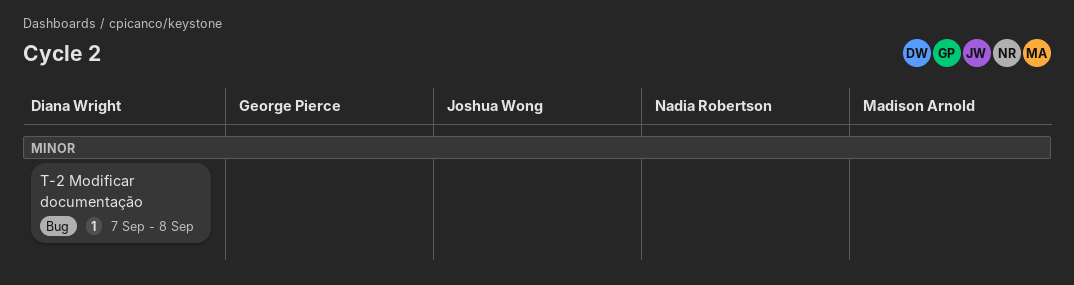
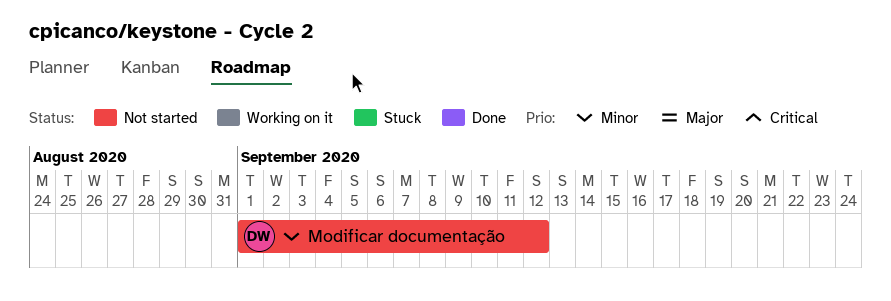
Modificar documentação, start: Sep 7 -> Sep 1
Modificar documentação, due: Sep 8 -> Sep 12

